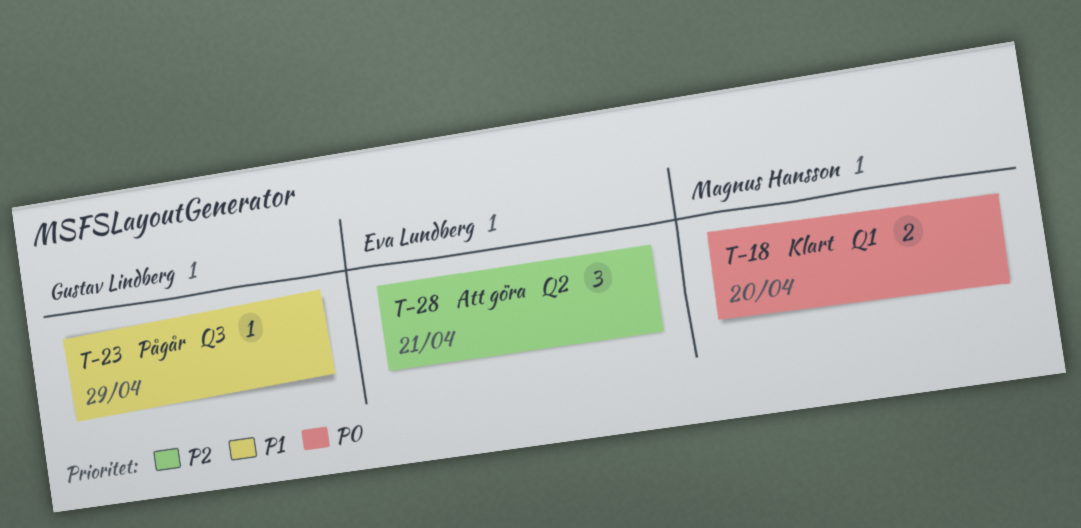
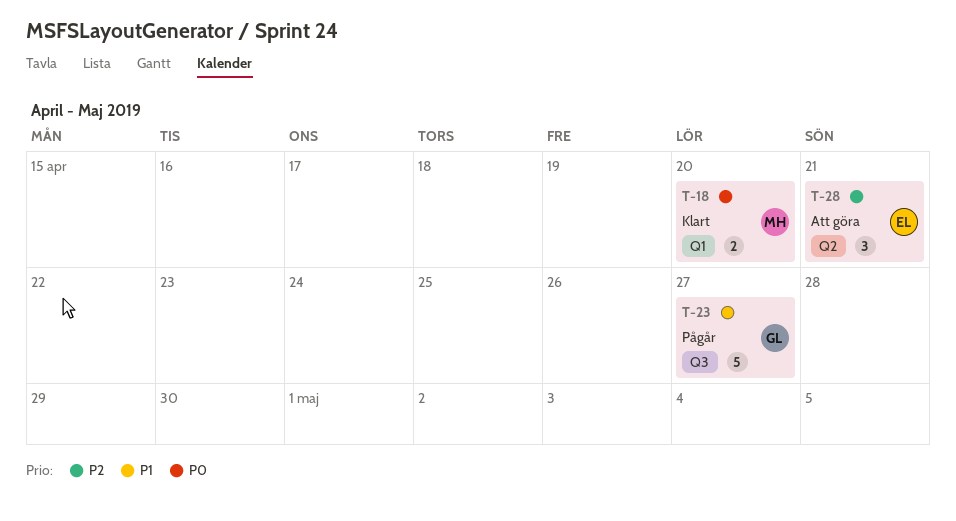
T-23, estimate: 1 -> 5
T-23, due: Apr 29 -> Apr 27

